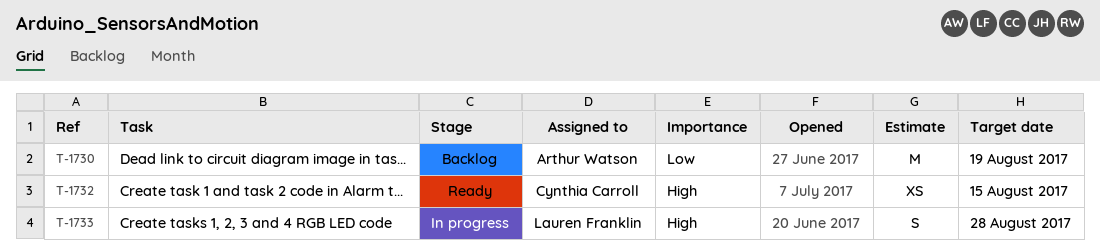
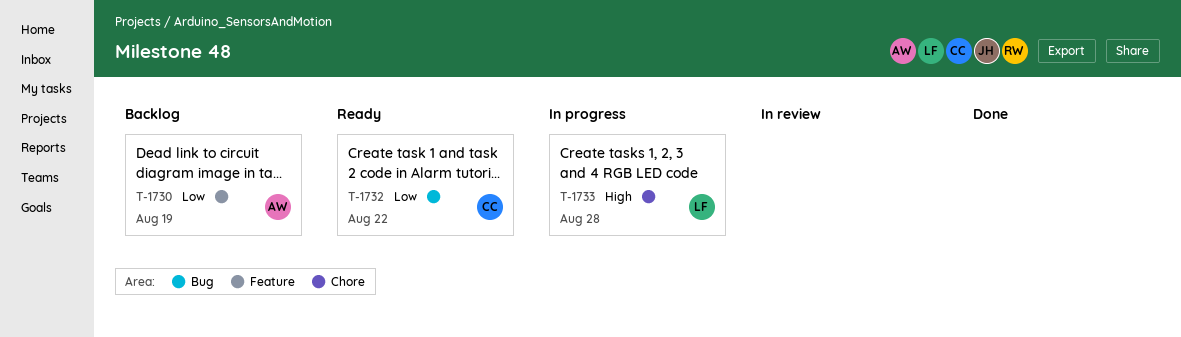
T-1732, priority: High -> Low
T-1732, due: Aug 15 -> Aug 22

